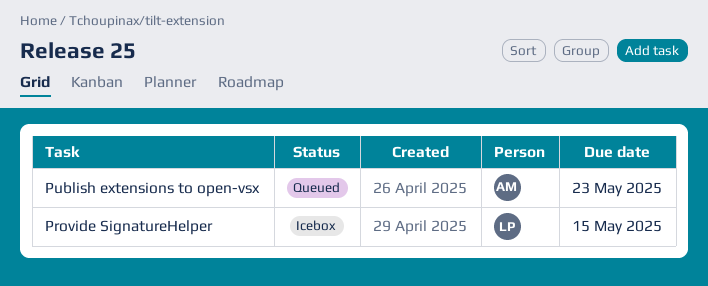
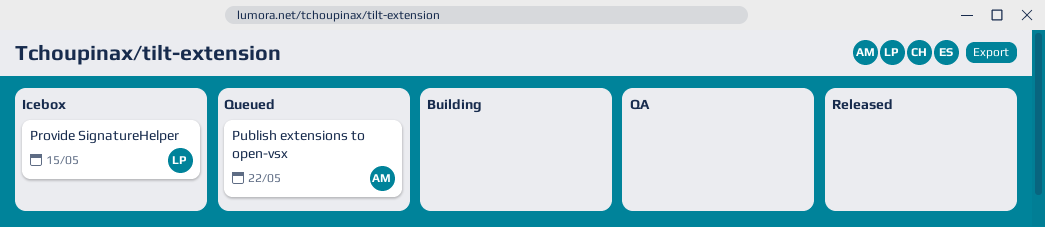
Publish extensions to open-vsx, due: May 23 -> May 22

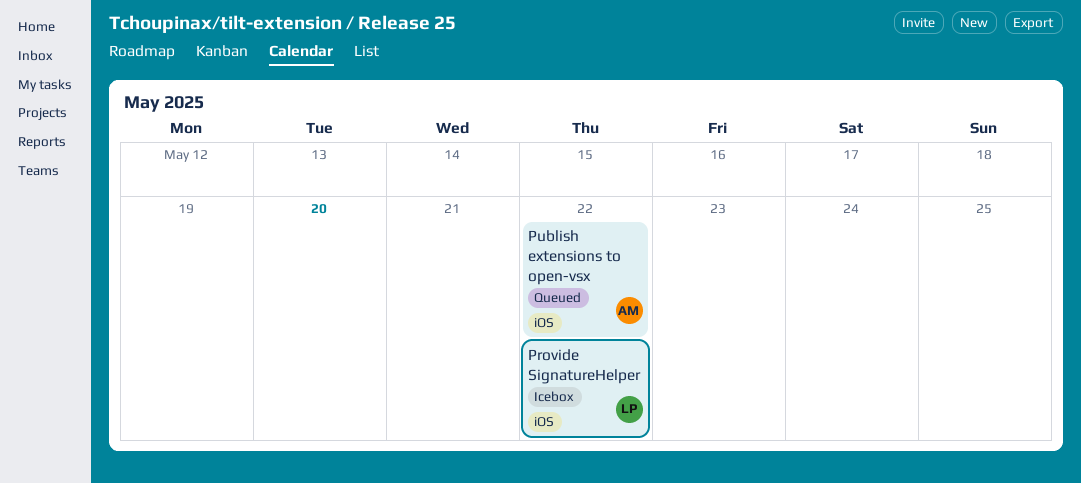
Provide SignatureHelper, due: May 15 -> May 22

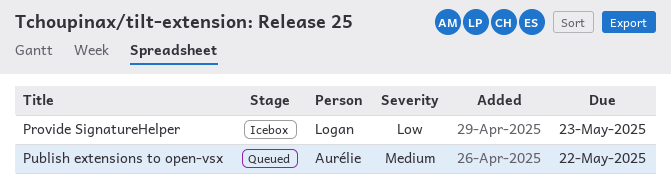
Provide SignatureHelper, due: May 22 -> May 23

